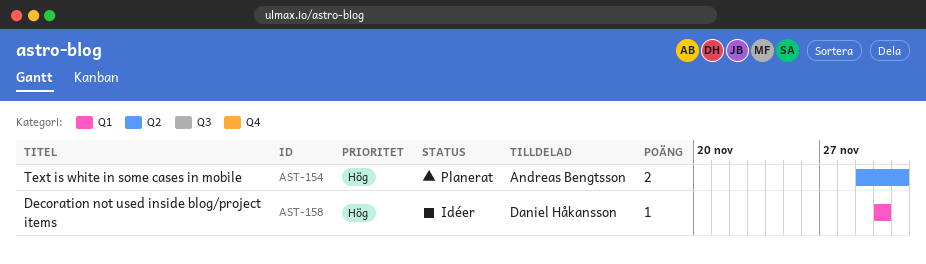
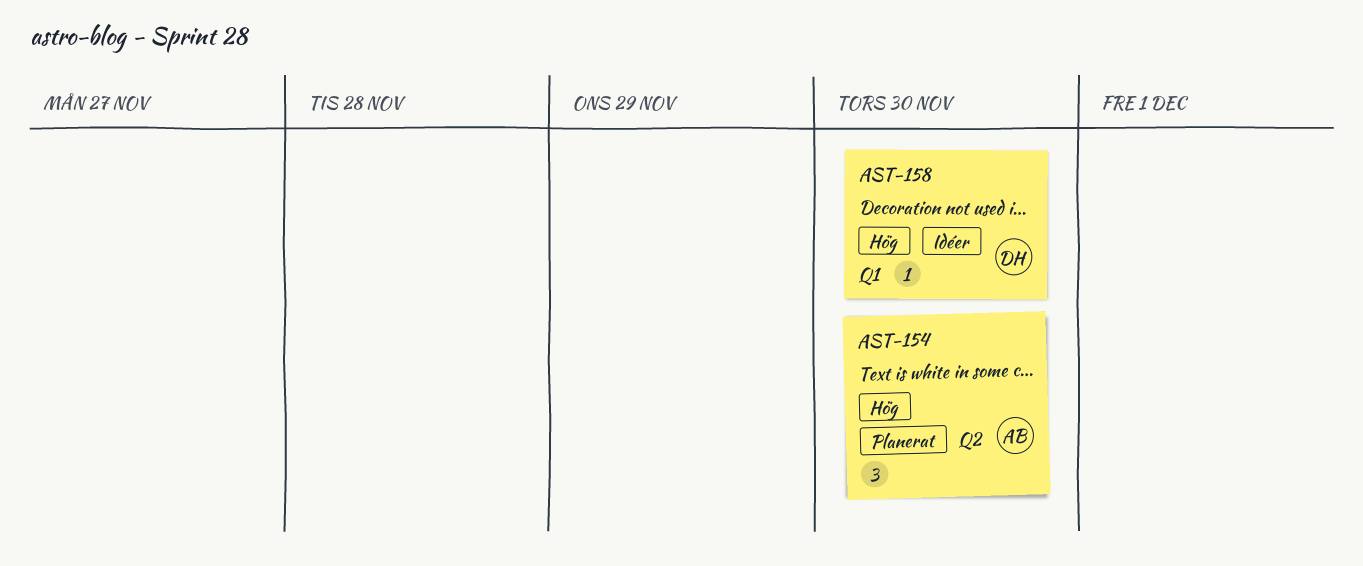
AST-154, estimate: 2 -> 3
AST-154, due: Dec 1 -> Nov 30

